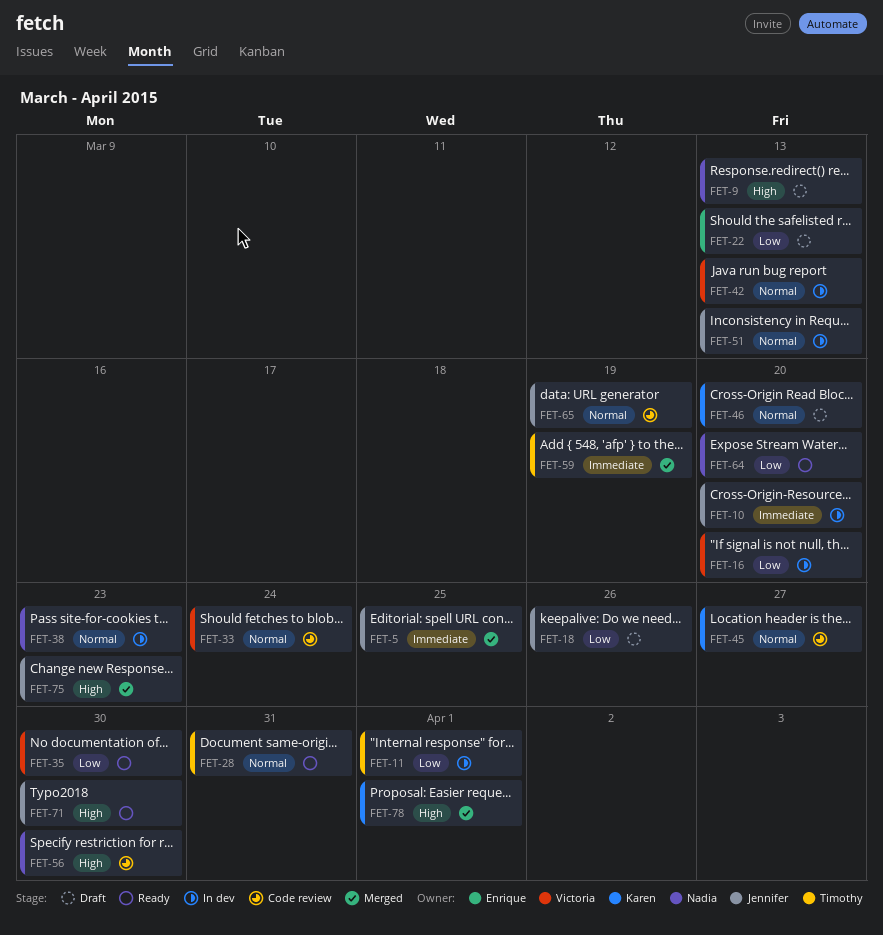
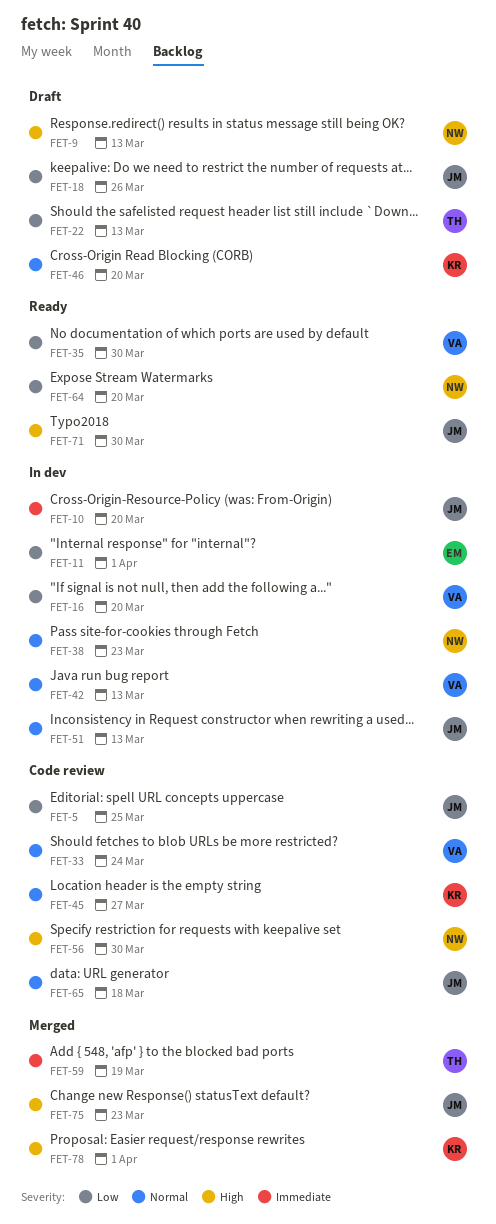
FET-5, status: Merged -> Code review
FET-5, priority: Immediate -> Low
FET-11, owner: Timothy -> Enrique
FET-22, owner: Enrique -> Timothy
FET-28: present -> none
FET-65, due: Mar 19 -> Mar 18

